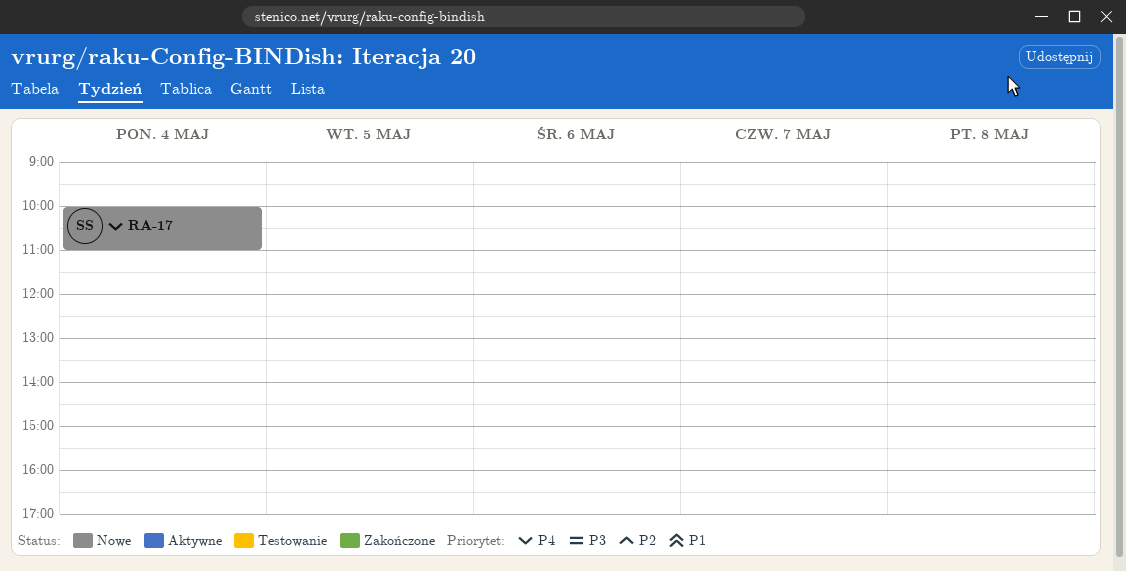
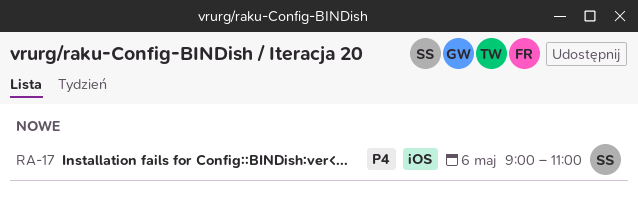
RA-17, day: May 4 -> May 6
RA-17, begins: 10:00 -> 09:00

